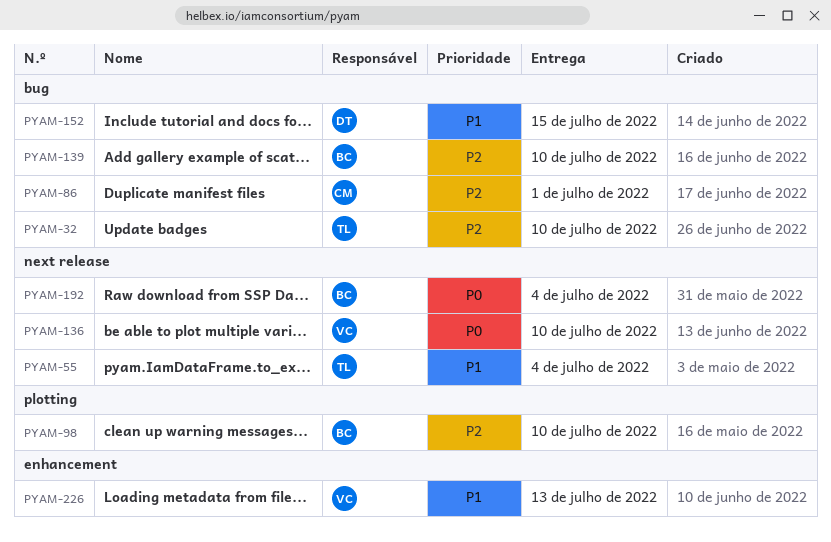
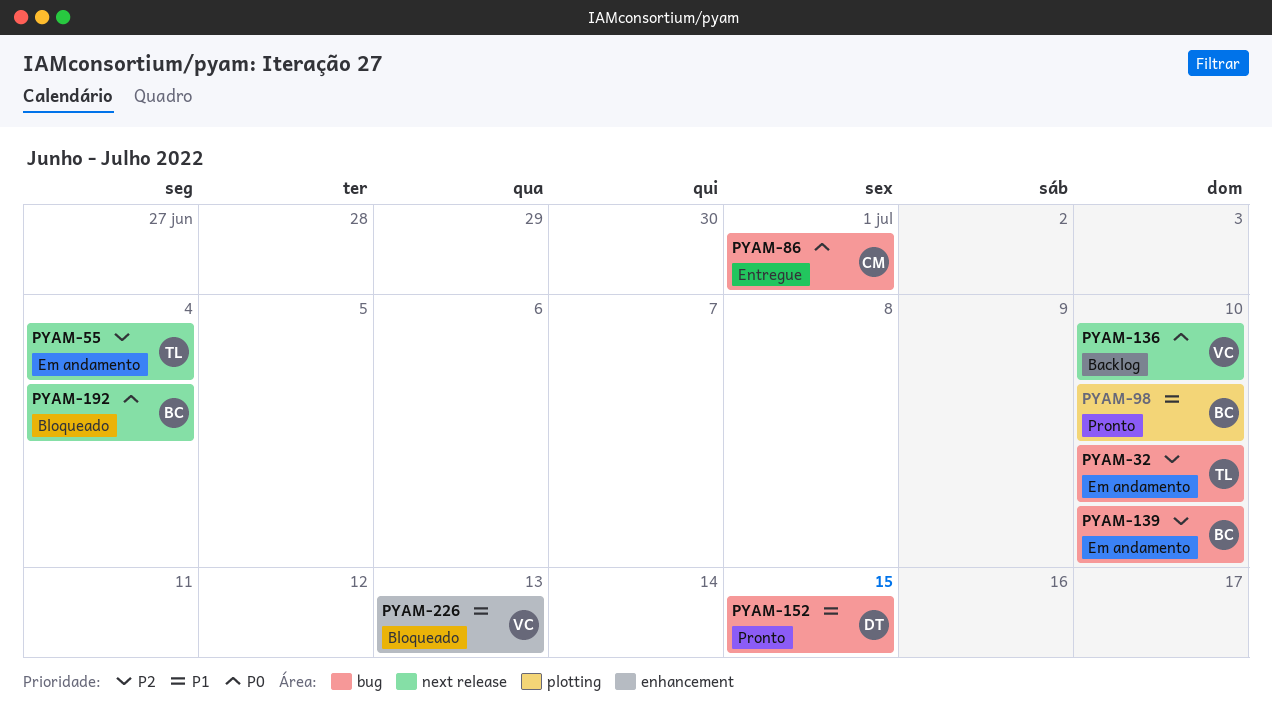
PYAM-55, priority: P1 -> P2
PYAM-86, priority: P2 -> P0
PYAM-98, priority: P2 -> P1

